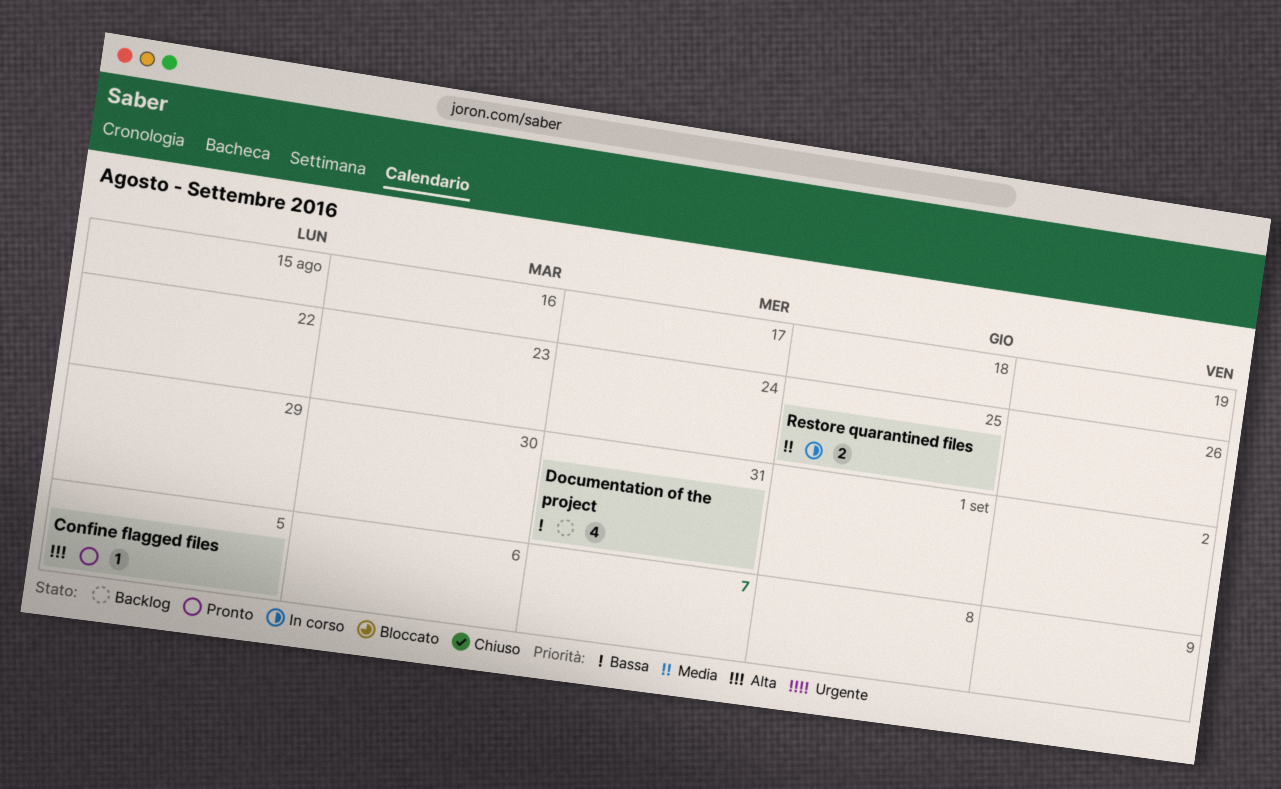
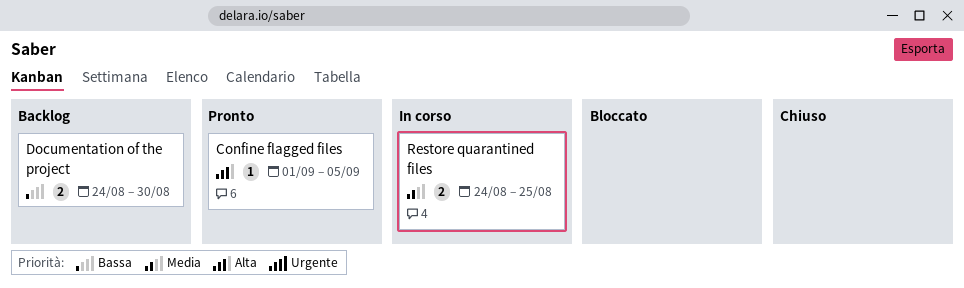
Documentation of the project, estimate: 4 -> 2
Documentation of the project, due: Aug 31 -> Aug 30

